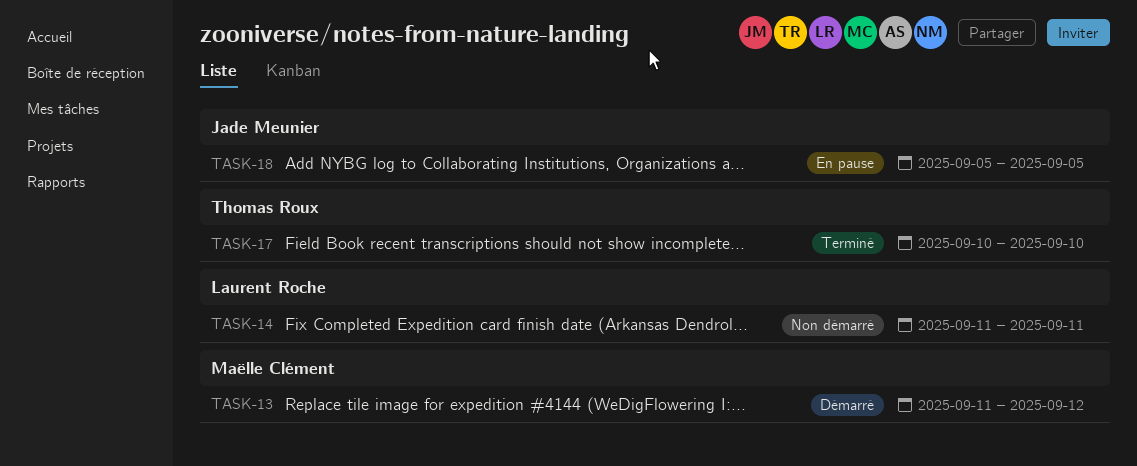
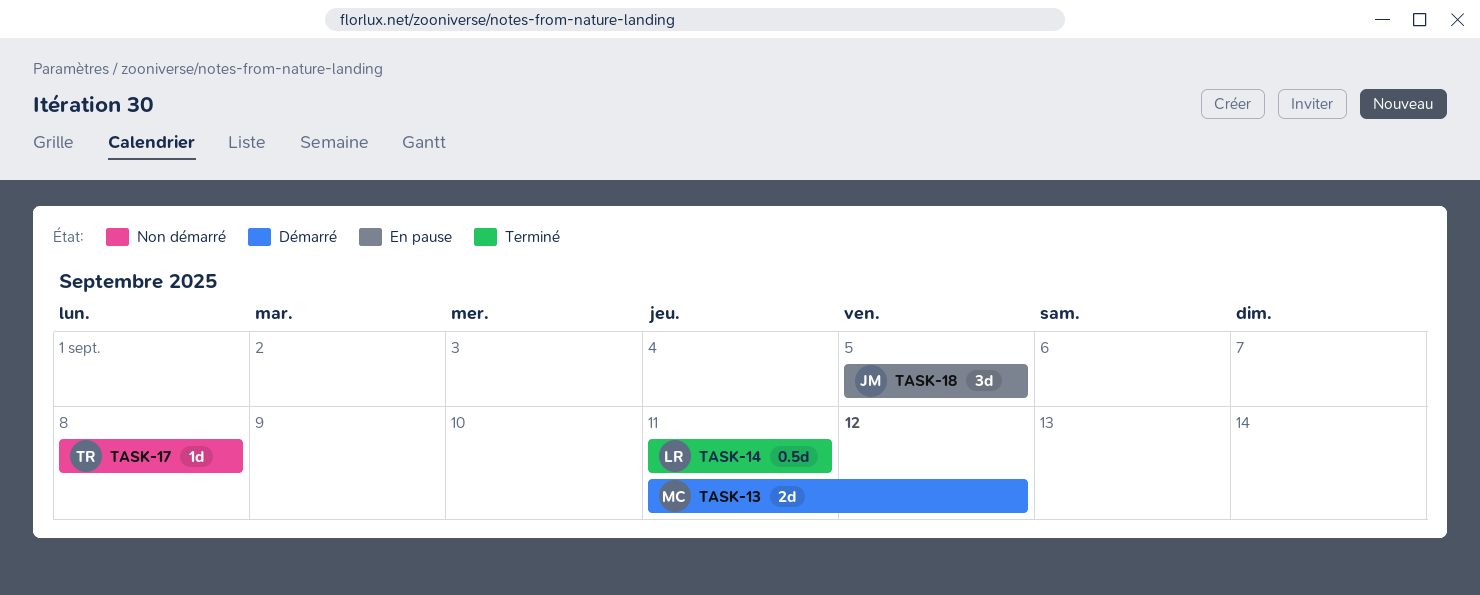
TASK-14, status: Non démarré -> Terminé
TASK-17, status: Terminé -> Non démarré
TASK-17, start: Sep 10 -> Sep 8
TASK-17, due: Sep 10 -> Sep 8

